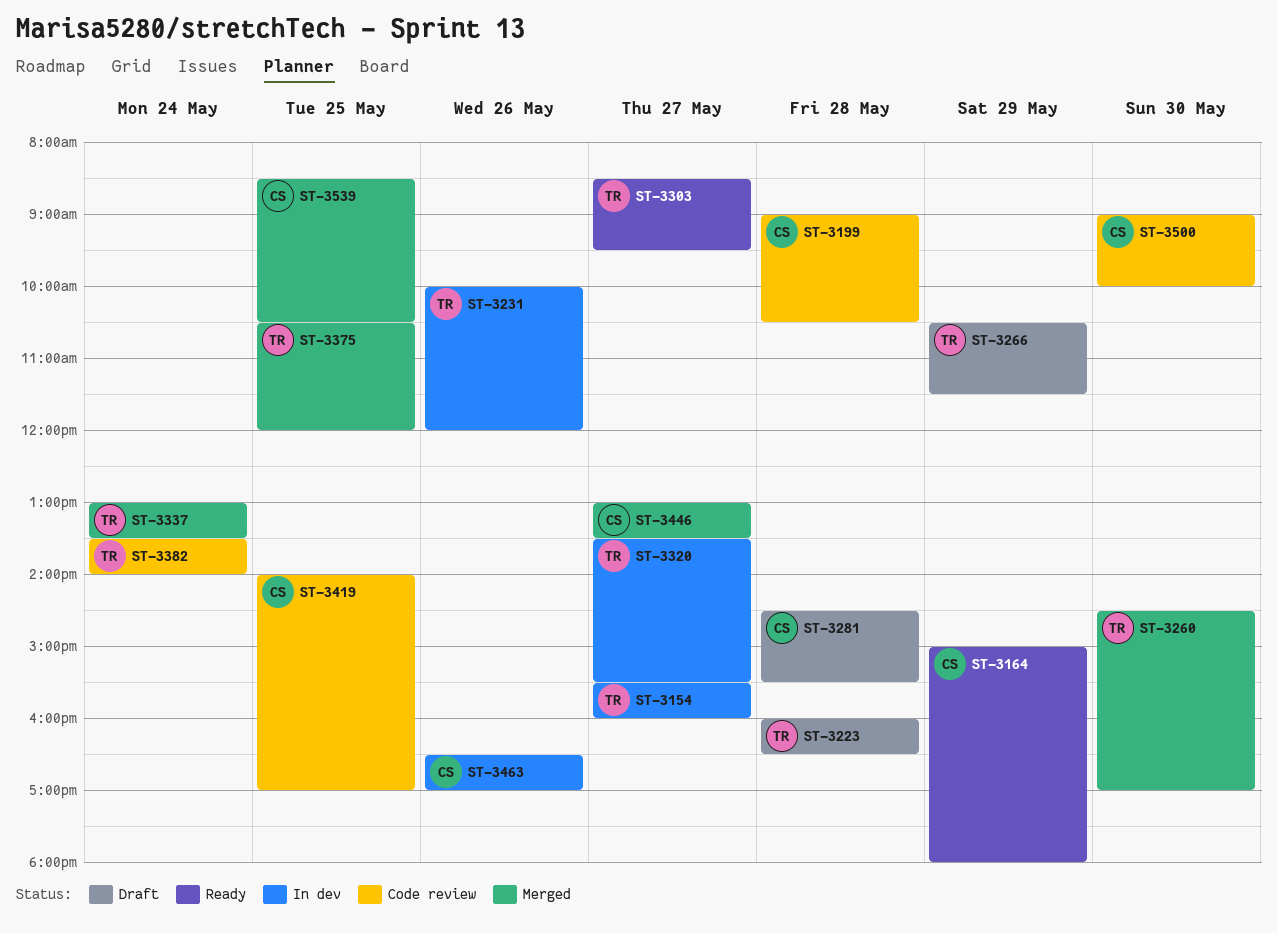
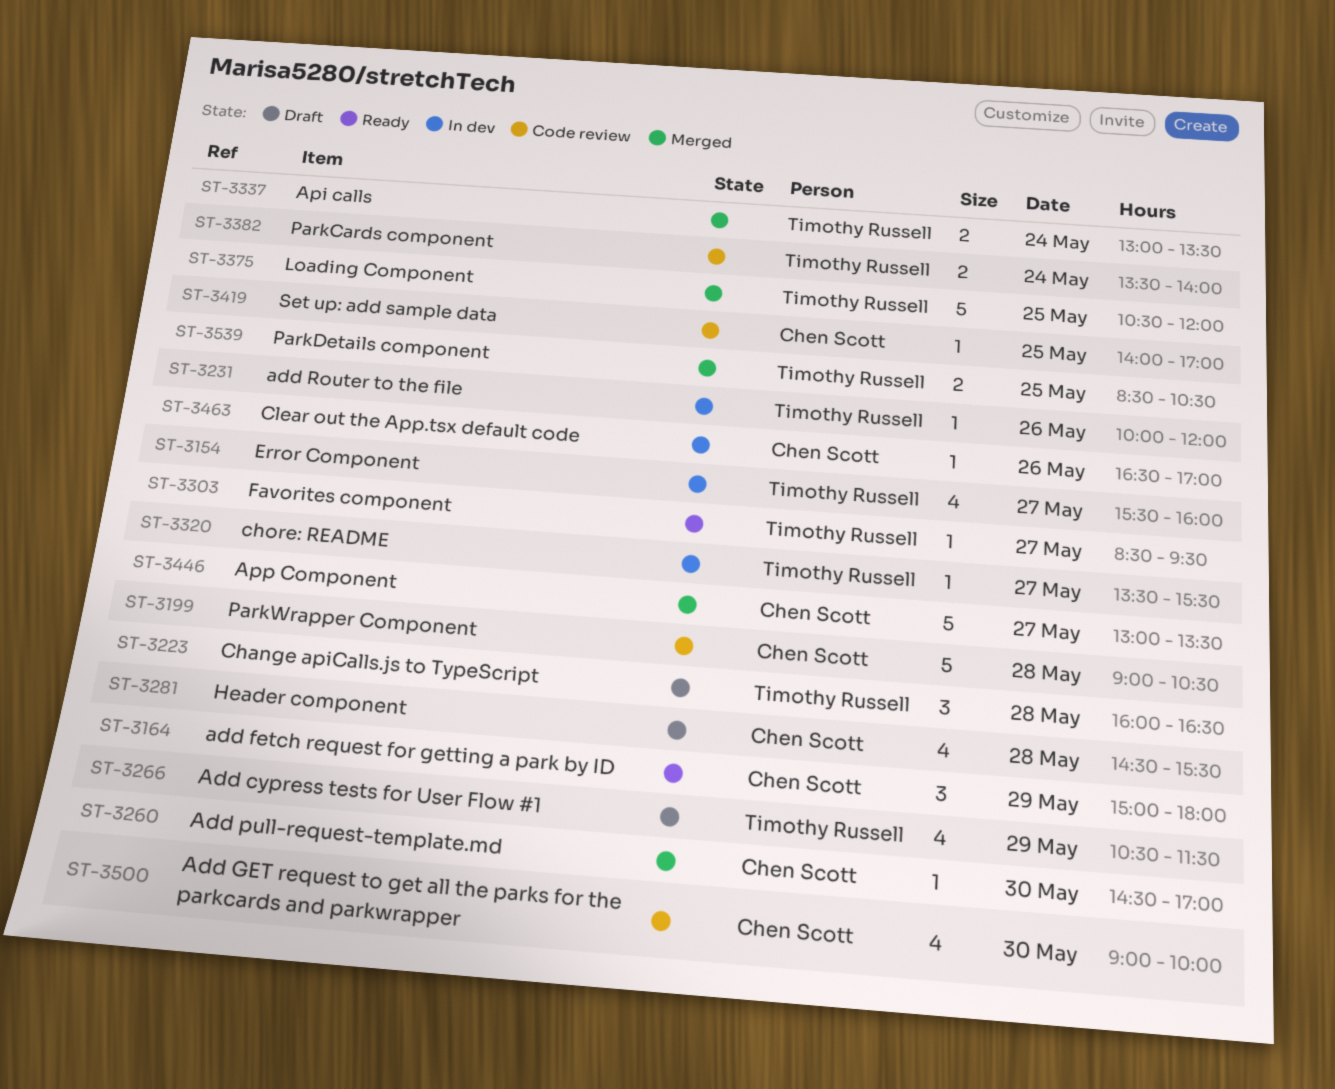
ST-3260, owner: Timothy Russell -> Chen Scott
ST-3539, owner: Chen Scott -> Timothy Russell

